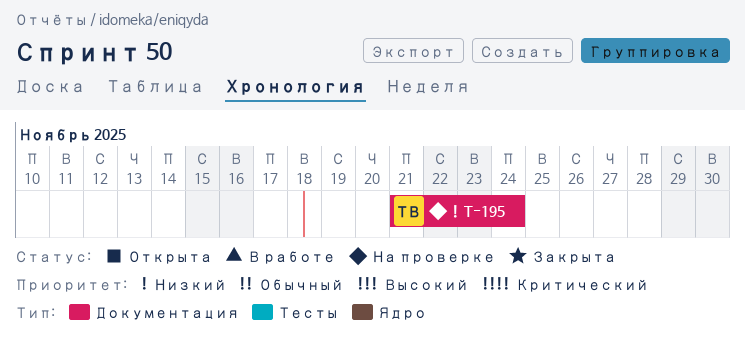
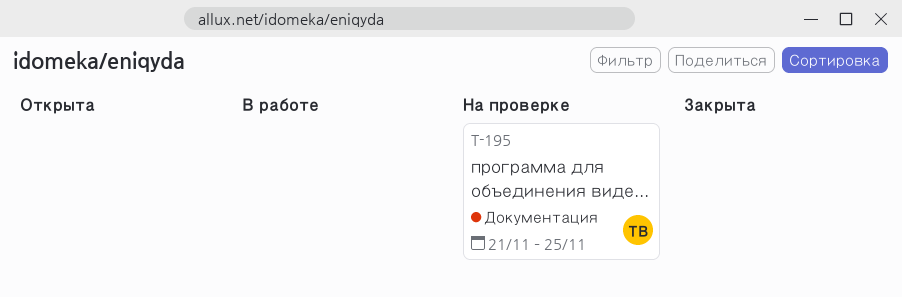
T-195, due: Nov 24 -> Nov 25

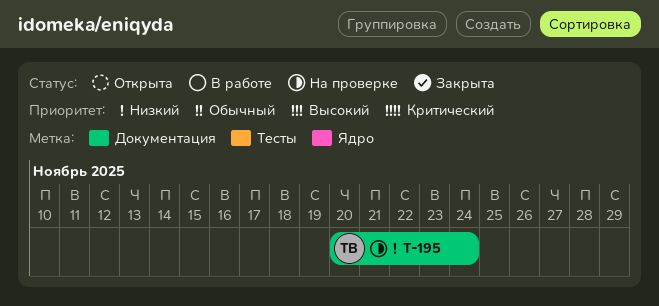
T-195, start: Nov 21 -> Nov 20
T-195, due: Nov 25 -> Nov 24

